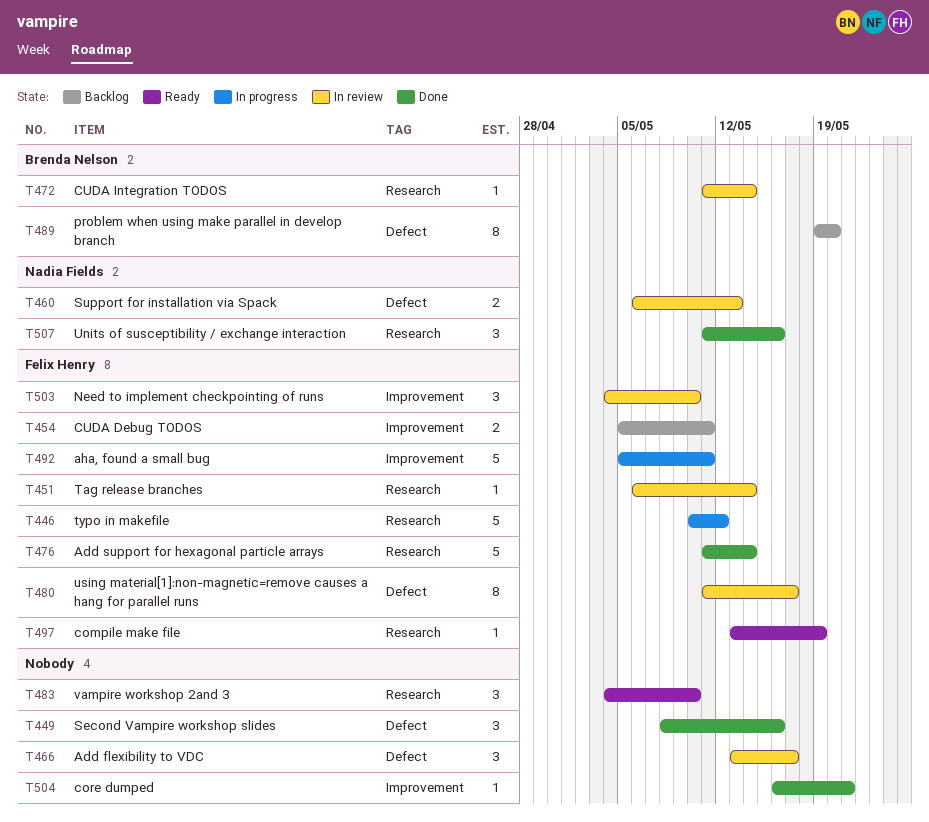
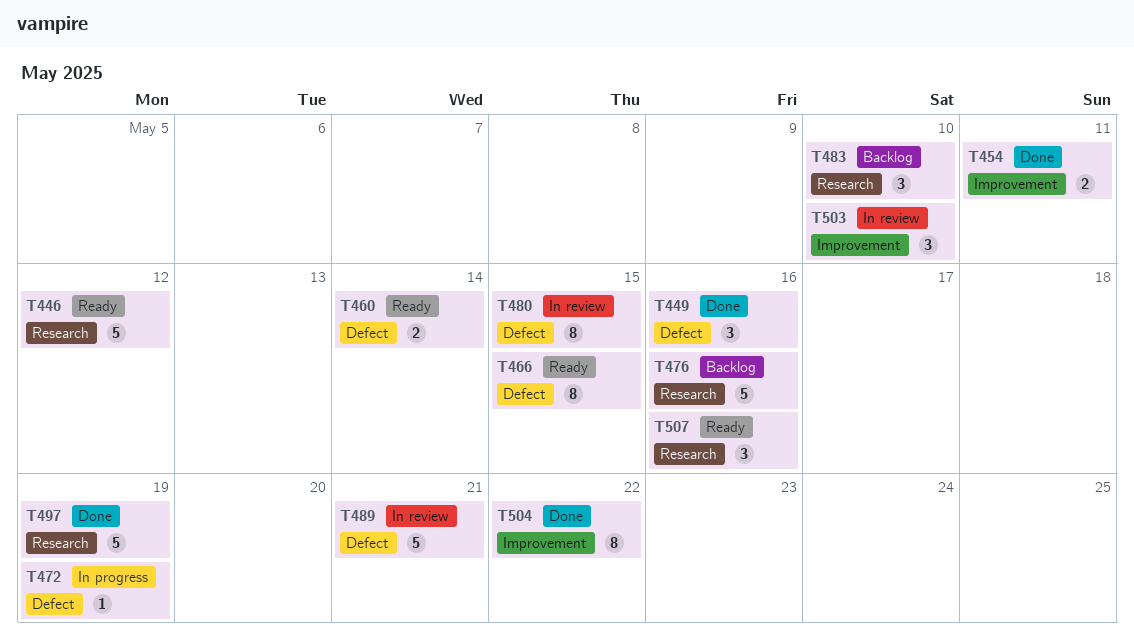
T446, status: In progress -> Ready
T451: present -> none
T454, status: Backlog -> Done
T460, status: In review -> Ready
T460, due: May 13 -> May 14
T466, status: In review -> Ready
T466, estimate: 3 -> 8
T466, due: May 17 -> May 15
T472, status: In review -> In progress
T472, label: Research -> Defect
T472, due: May 14 -> May 19
T476, status: Done -> Backlog
T476, due: May 14 -> May 16
T480, due: May 17 -> May 15
T483, status: Ready -> Backlog
T489, status: Backlog -> In review
T489, estimate: 8 -> 5
T489, due: May 20 -> May 21
T492: present -> none
T497, status: Ready -> Done
T497, estimate: 1 -> 5
T504, estimate: 1 -> 8
T504, due: May 21 -> May 22
T507, status: Done -> Ready

